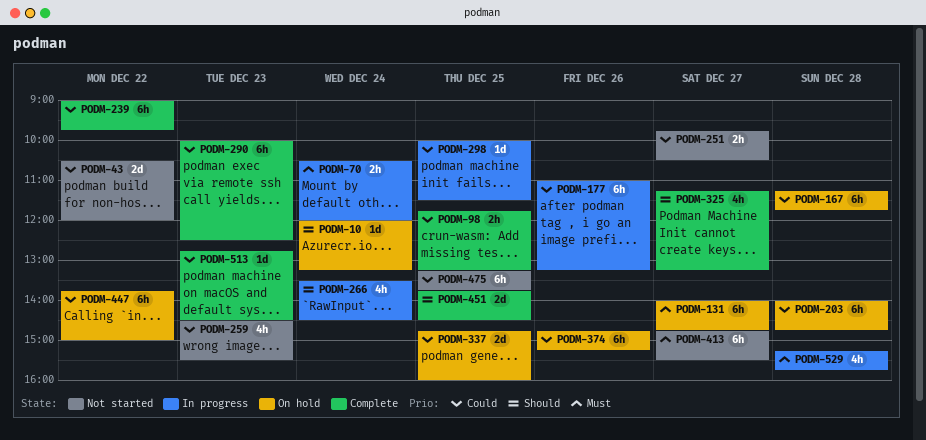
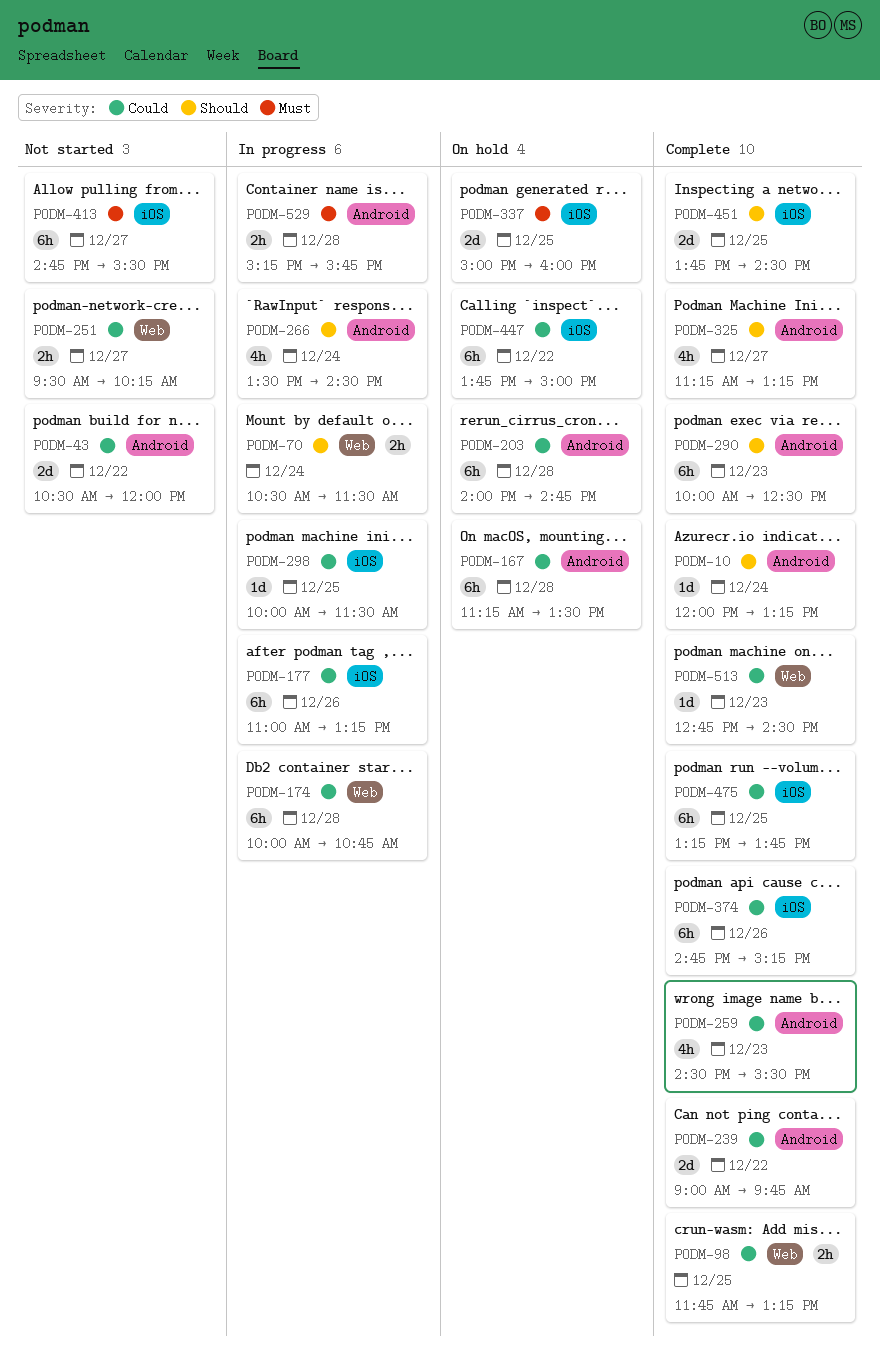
PODM-10, status: On hold -> Complete
PODM-70, priority: Must -> Should
PODM-70, ends: 12:00 -> 11:30
PODM-131: present -> none
PODM-167, ends: 11:45 -> 13:30
PODM-174: none -> present
PODM-239, estimate: 6h -> 2d
PODM-251, begins: 09:45 -> 09:30
PODM-251, ends: 10:30 -> 10:15
PODM-259, status: Not started -> Complete
PODM-290, priority: Could -> Should
PODM-337, priority: Could -> Must
PODM-337, begins: 14:45 -> 15:00
PODM-374, status: On hold -> Complete
PODM-475, status: Not started -> Complete
PODM-529, estimate: 4h -> 2h

